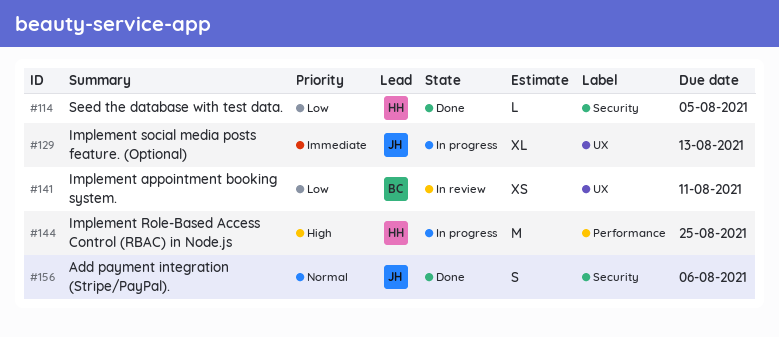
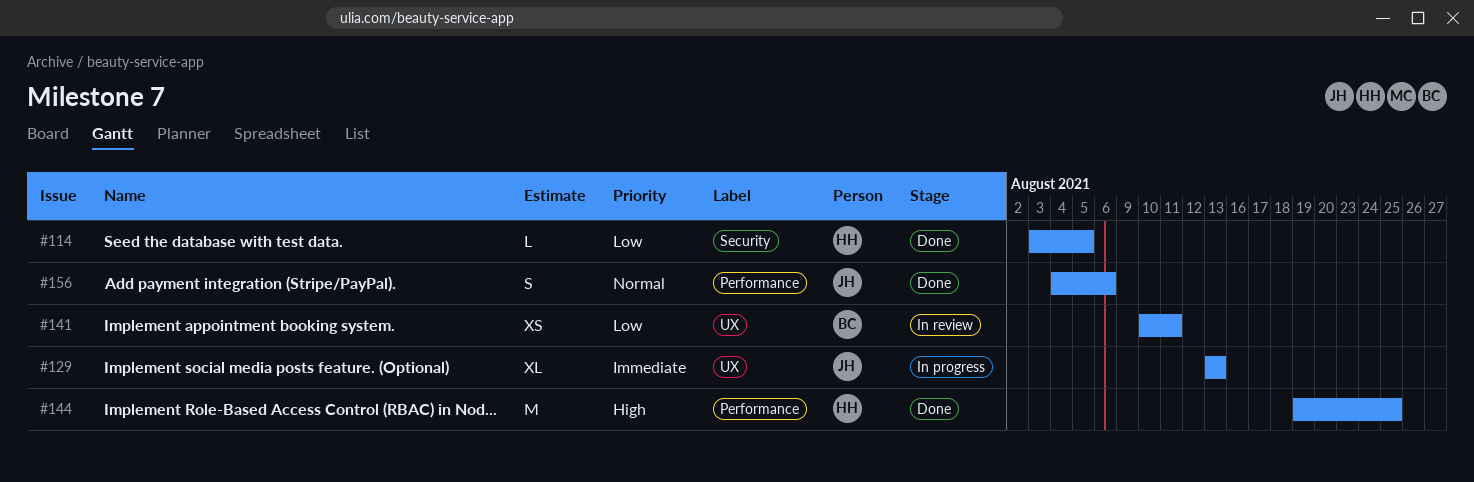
#144, status: In progress -> Done
#156, label: Security -> Performance

